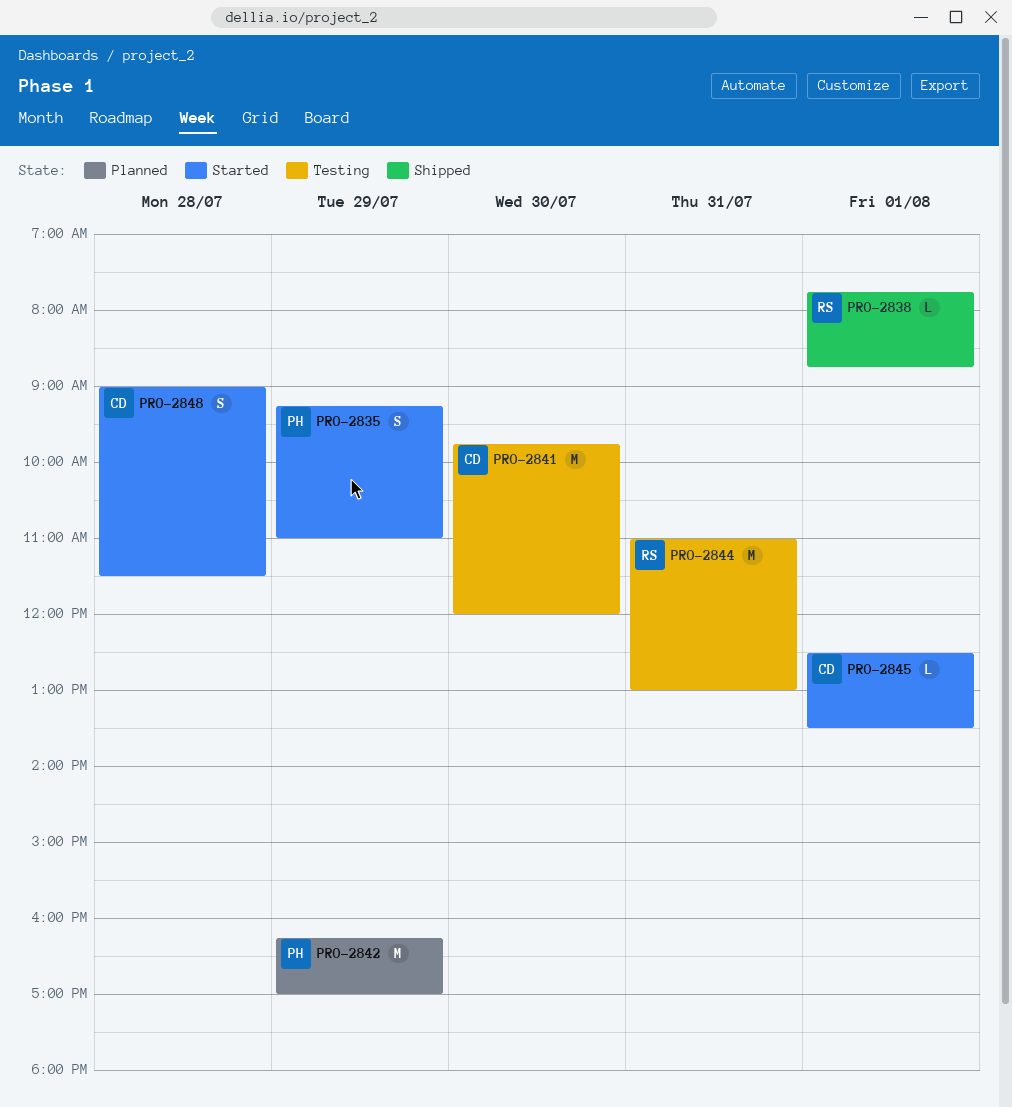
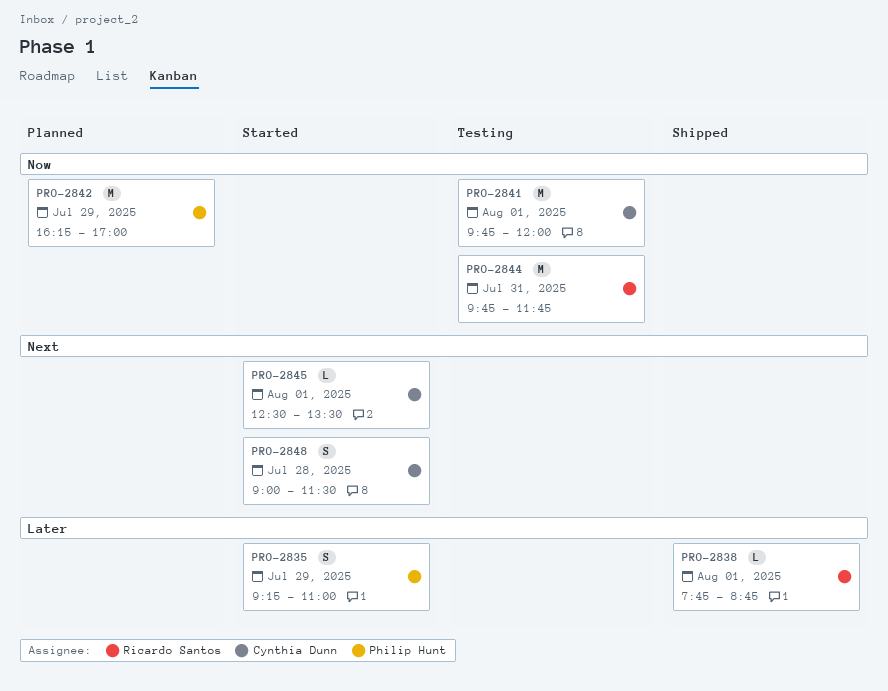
PRO-2841, day: Jul 30 -> Aug 1
PRO-2844, begins: 11:00 -> 09:45
PRO-2844, ends: 13:00 -> 11:45

